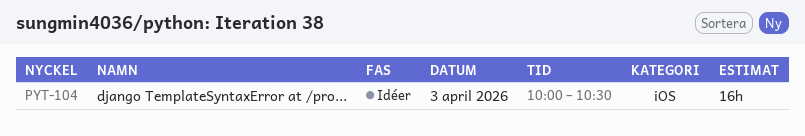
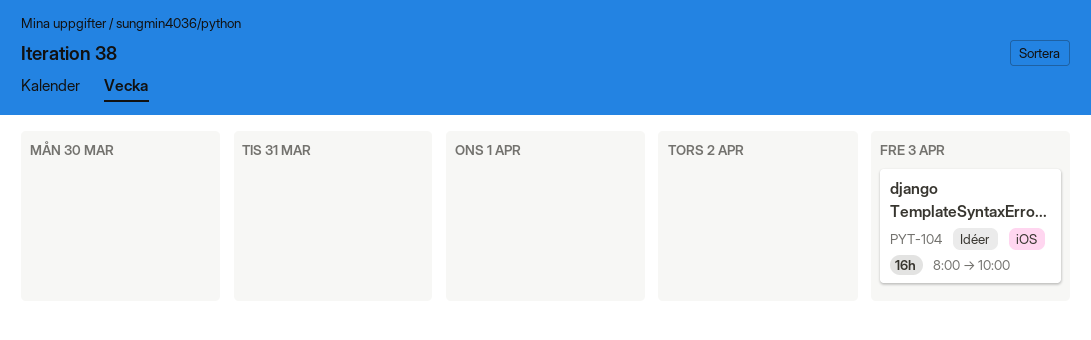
PYT-104, begins: 10:00 -> 08:00
PYT-104, ends: 10:30 -> 10:00

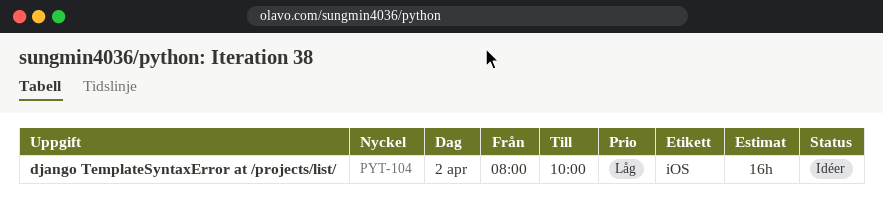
PYT-104, day: Apr 3 -> Apr 2

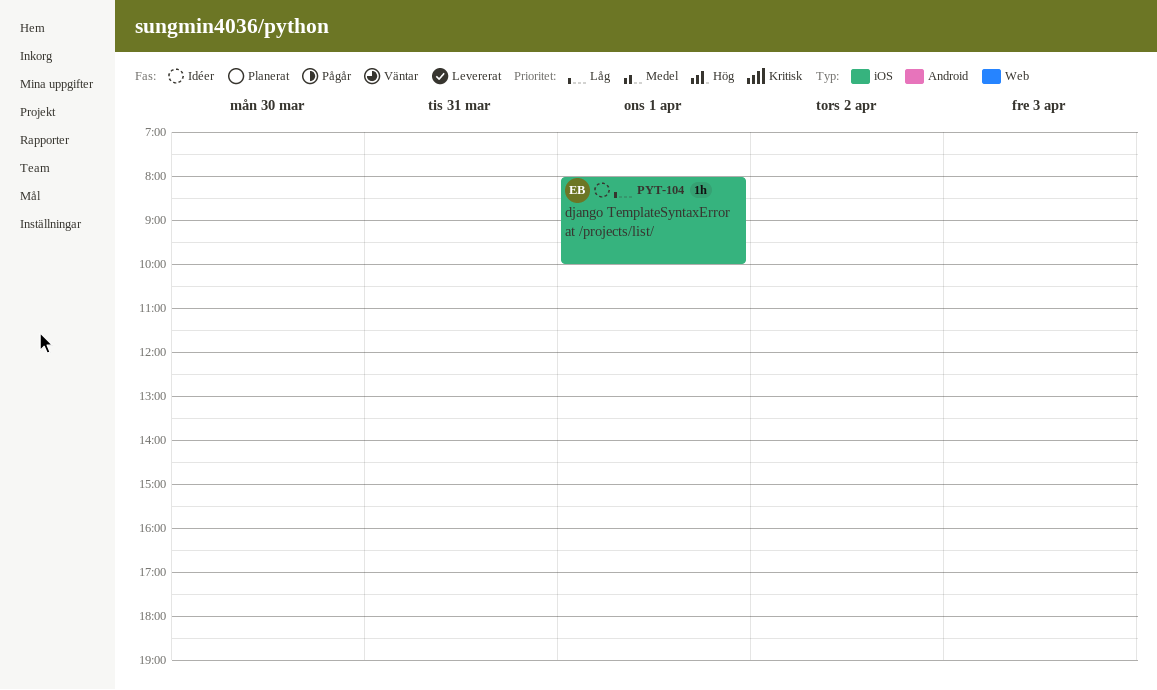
PYT-104, estimate: 16h -> 1h
PYT-104, day: Apr 2 -> Apr 1

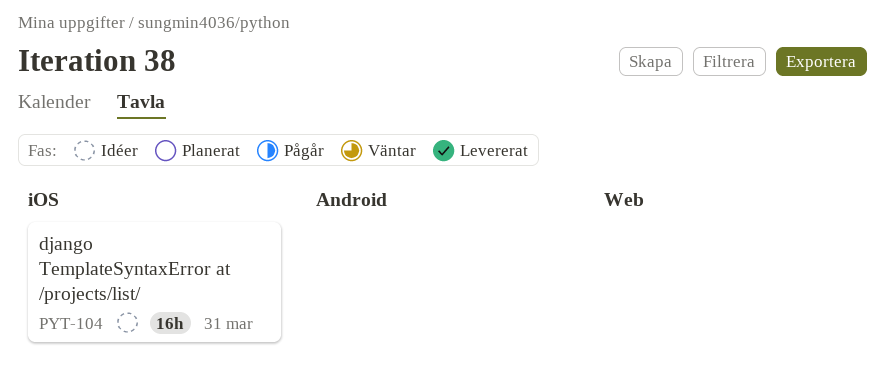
PYT-104, estimate: 1h -> 16h
PYT-104, day: Apr 1 -> Mar 31

